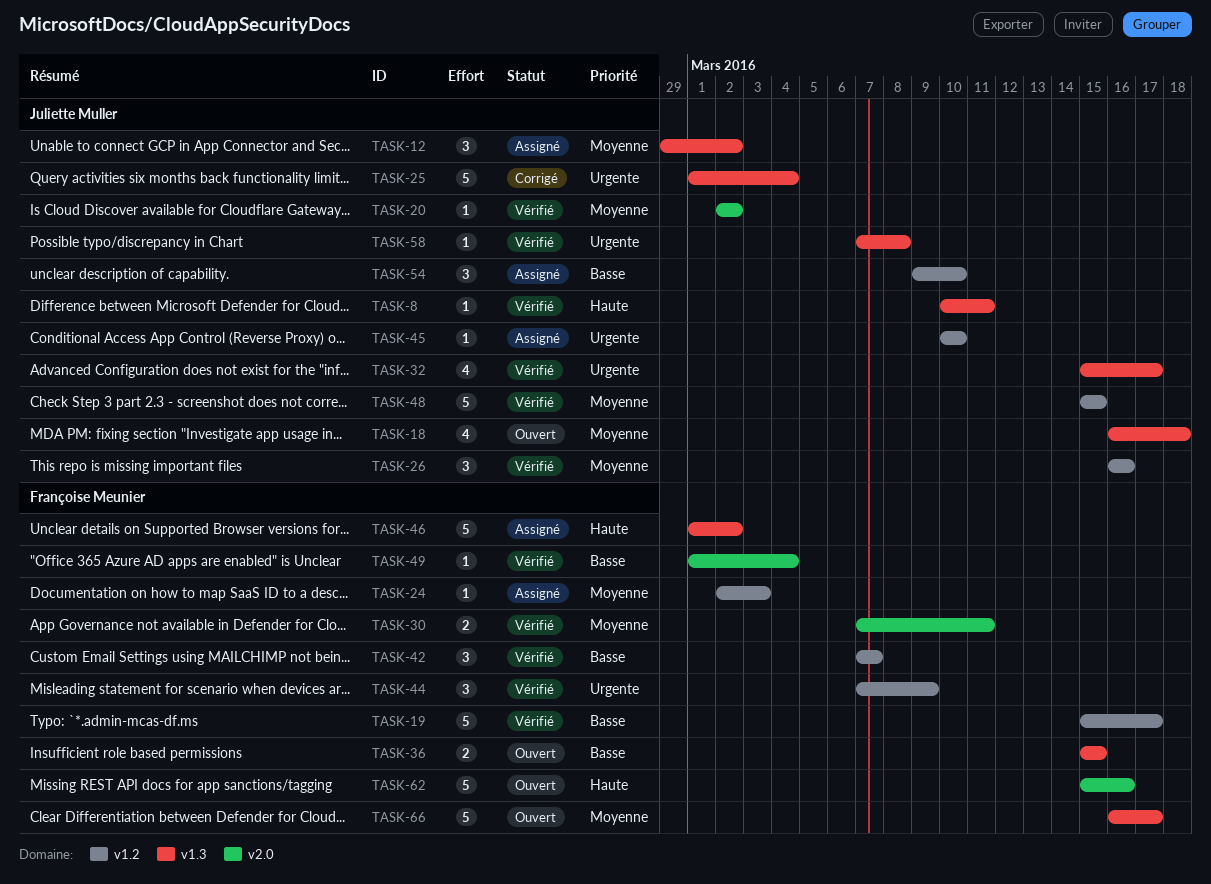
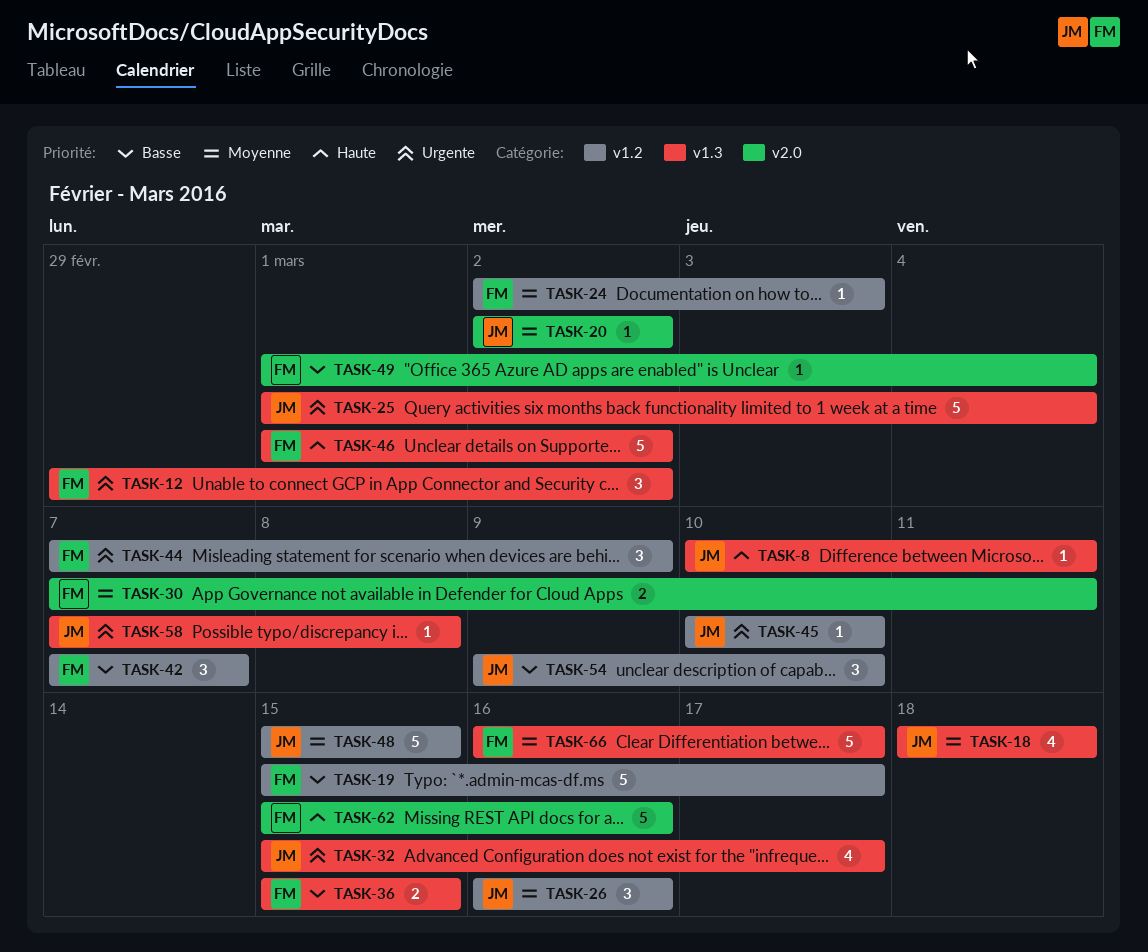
TASK-12, owner: Juliette Muller -> Françoise Meunier
TASK-12, priority: Moyenne -> Urgente
TASK-18, start: Mar 16 -> Mar 18

